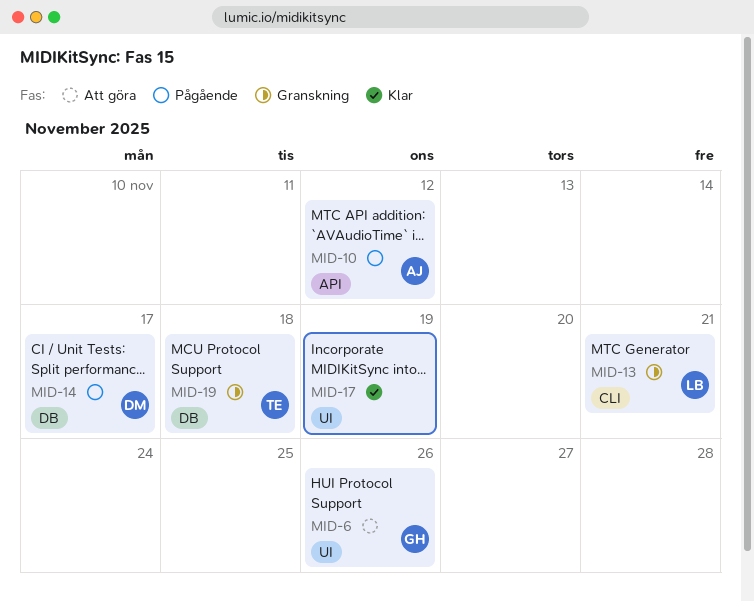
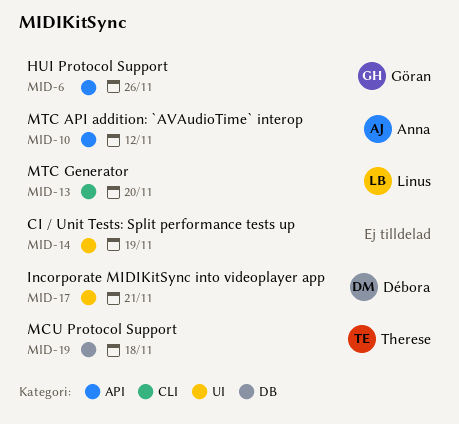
MID-6, label: UI -> API
MID-13, due: Nov 21 -> Nov 20
MID-14, owner: Débora -> none
MID-14, label: DB -> UI
MID-14, due: Nov 17 -> Nov 19
MID-17, owner: none -> Débora
MID-17, due: Nov 19 -> Nov 21

